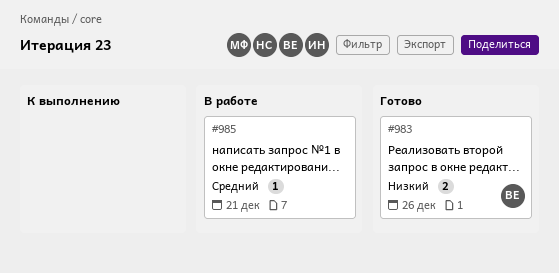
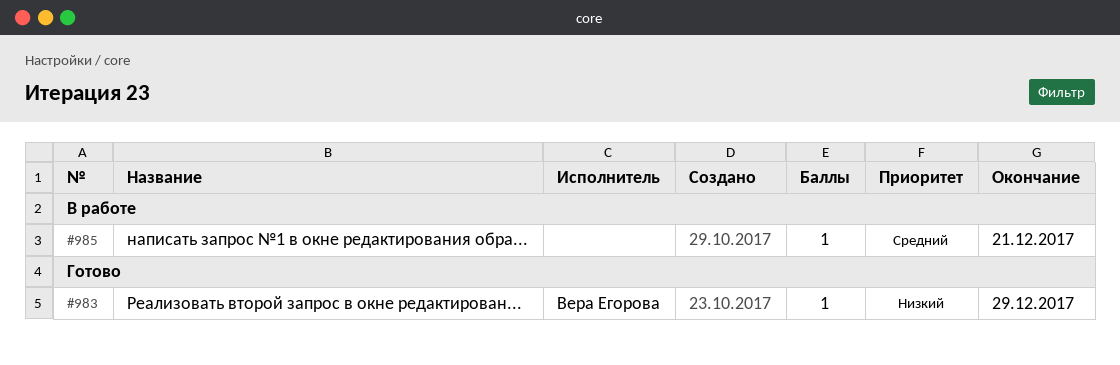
#983, estimate: 2 -> 1
#983, due: Dec 26 -> Dec 29

